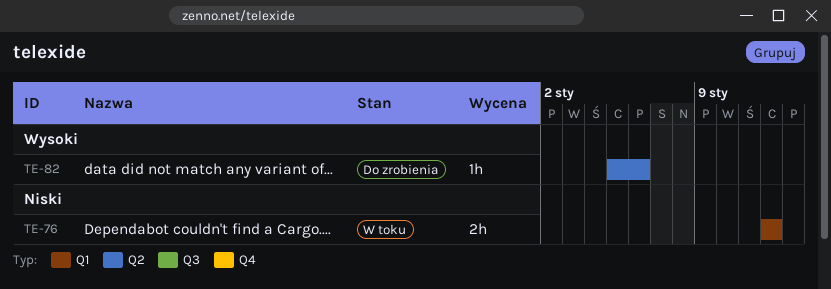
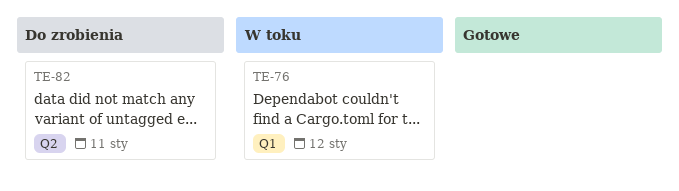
TE-82, due: Jan 6 -> Jan 11

